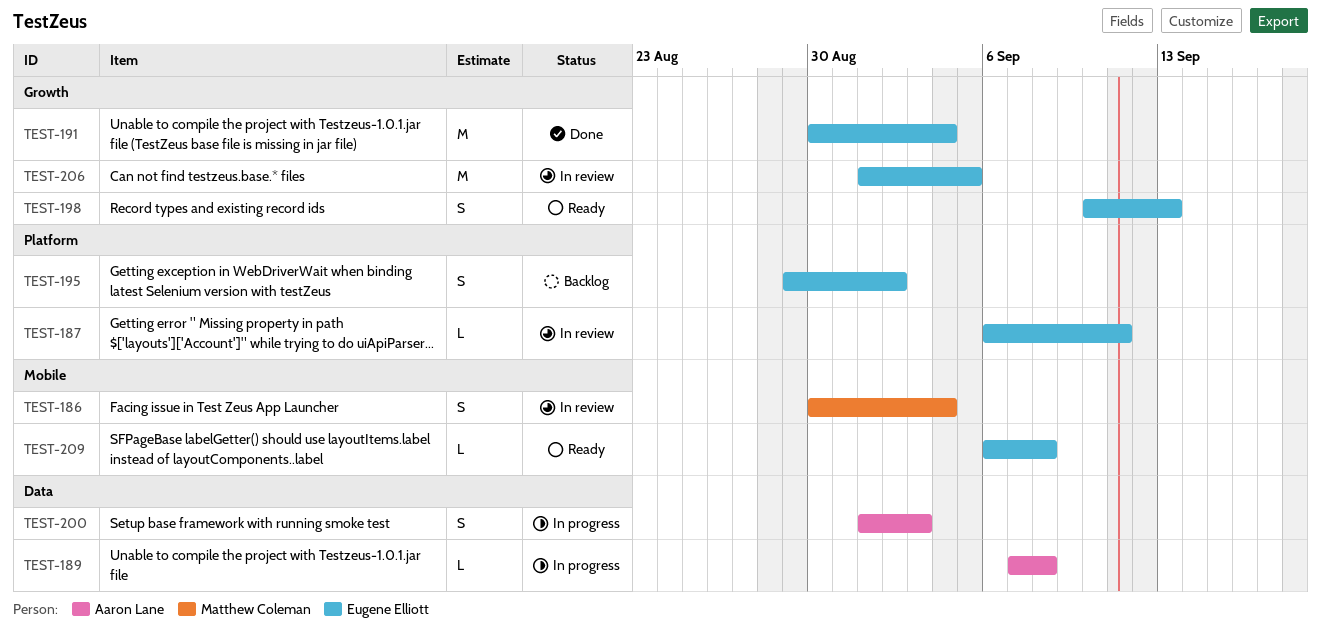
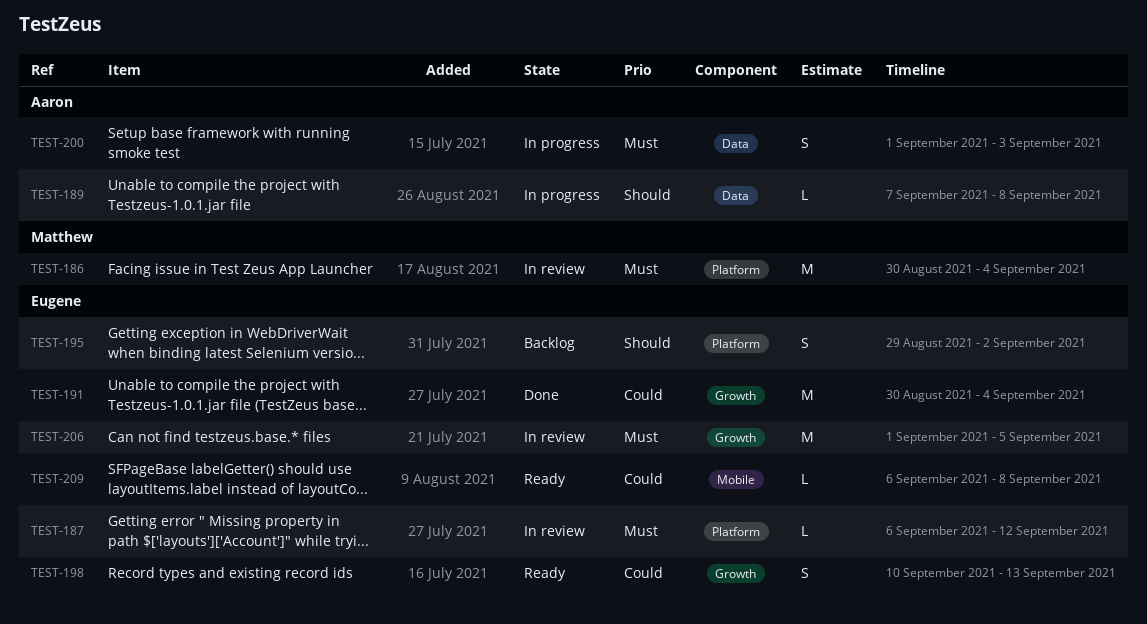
TEST-186, label: Mobile -> Platform
TEST-186, estimate: S -> M
TEST-187, due: Sep 11 -> Sep 12

